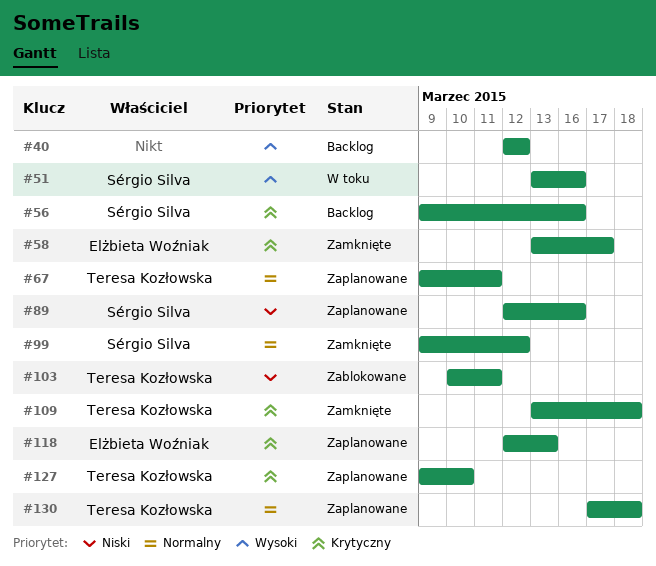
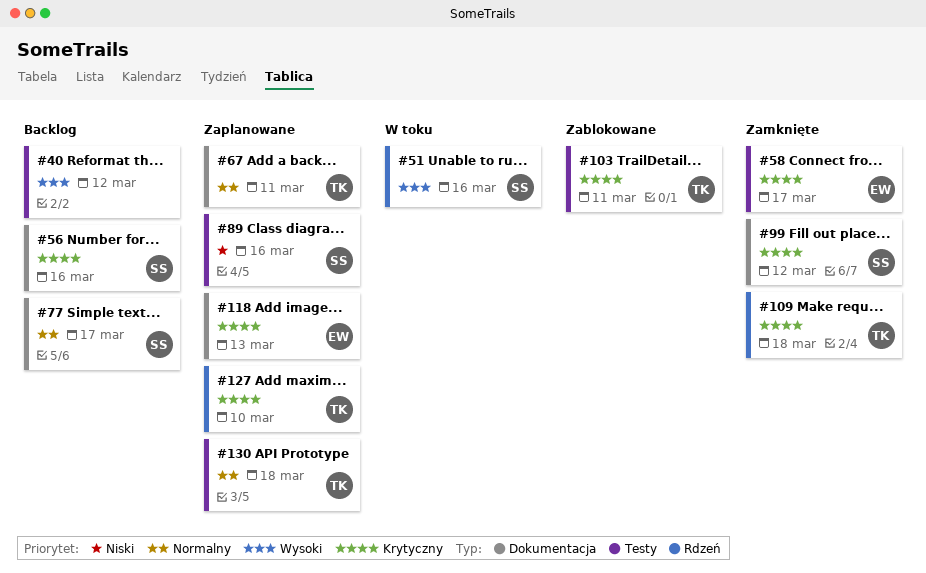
#77: none -> present
#99, priority: Normalny -> Krytyczny
#103, priority: Niski -> Krytyczny

